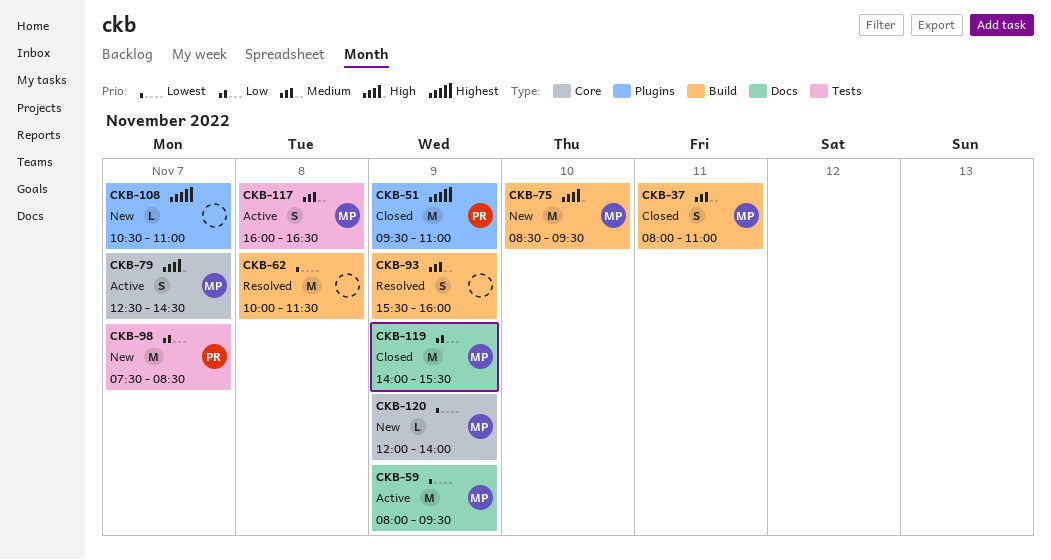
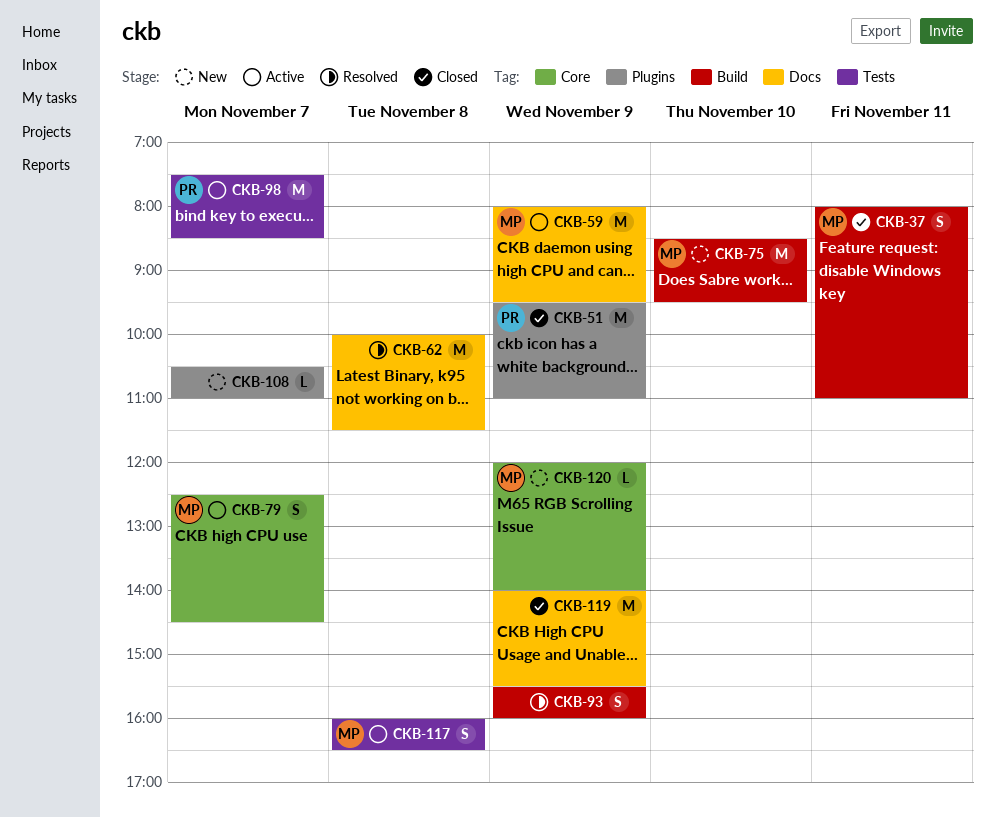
CKB-62, label: Build -> Docs
CKB-98, status: New -> Active
CKB-119, owner: MP -> none

